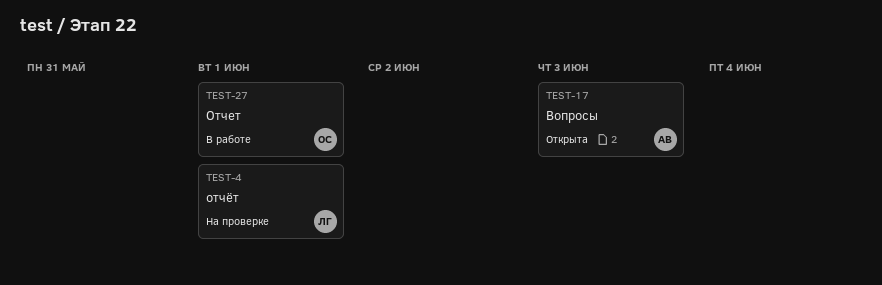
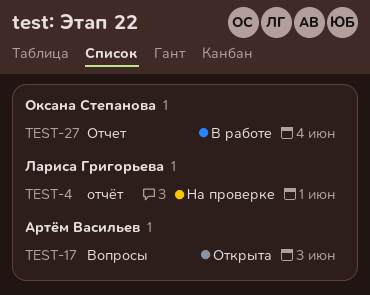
TEST-27, due: Jun 1 -> Jun 4

